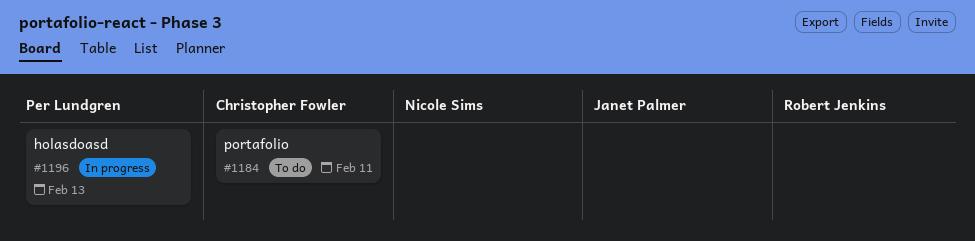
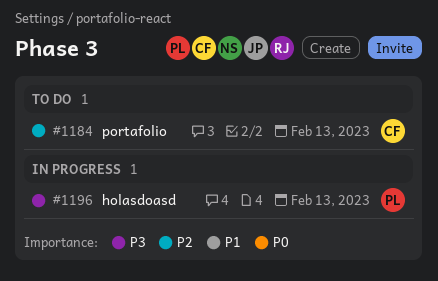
#1184, due: Feb 11 -> Feb 13

